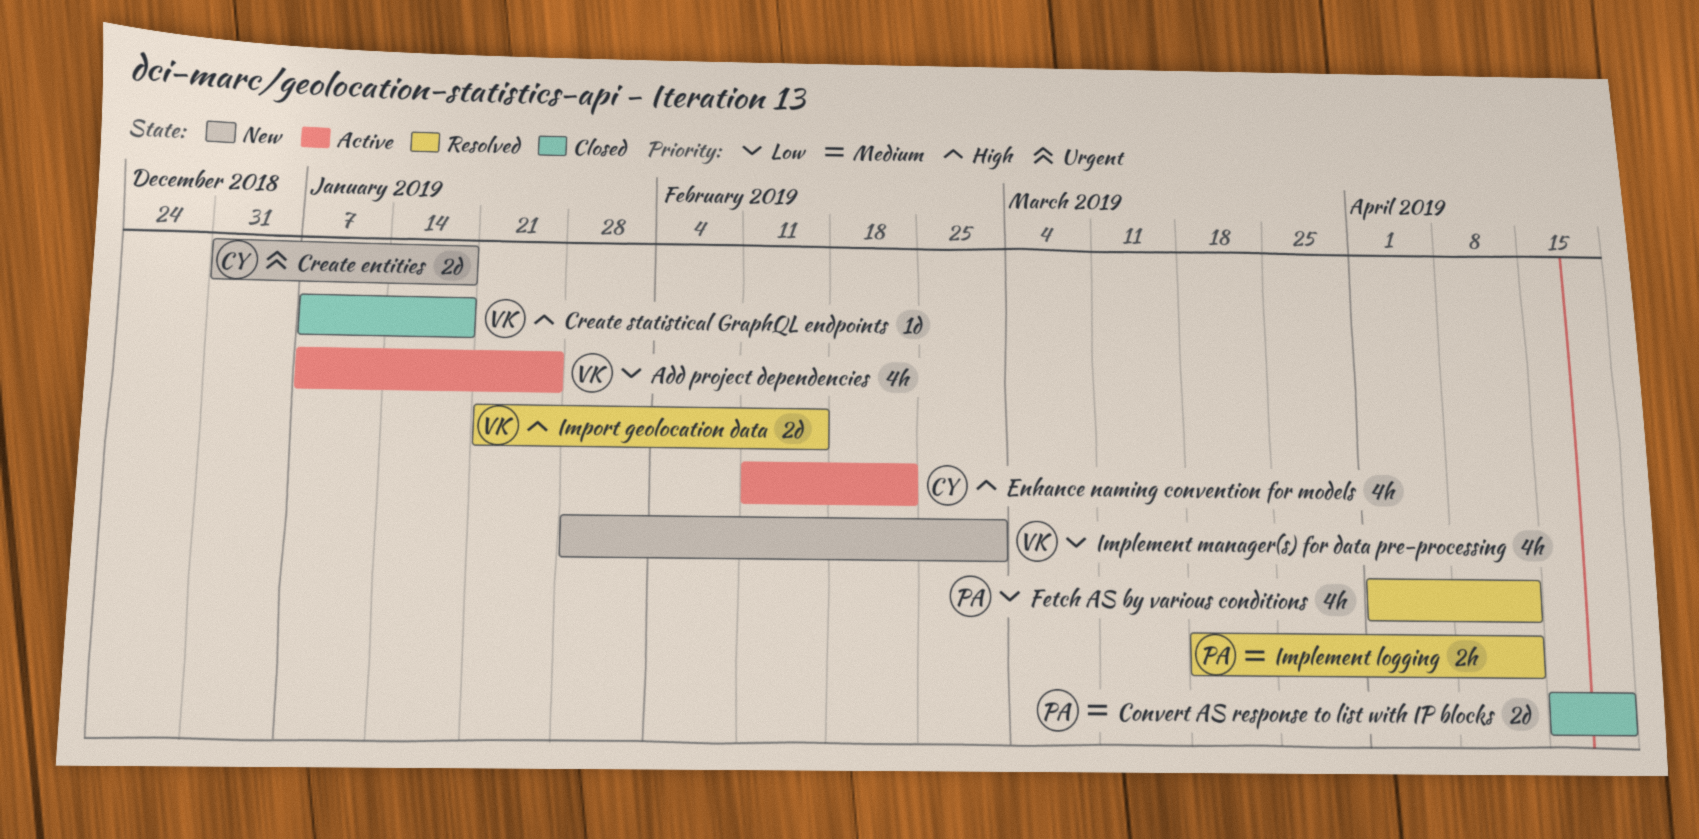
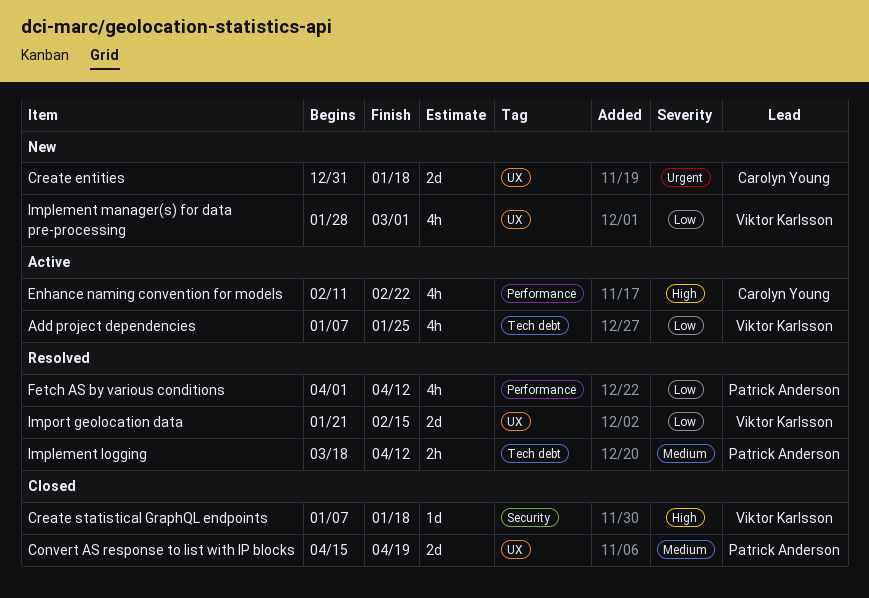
Import geolocation data, priority: High -> Low

